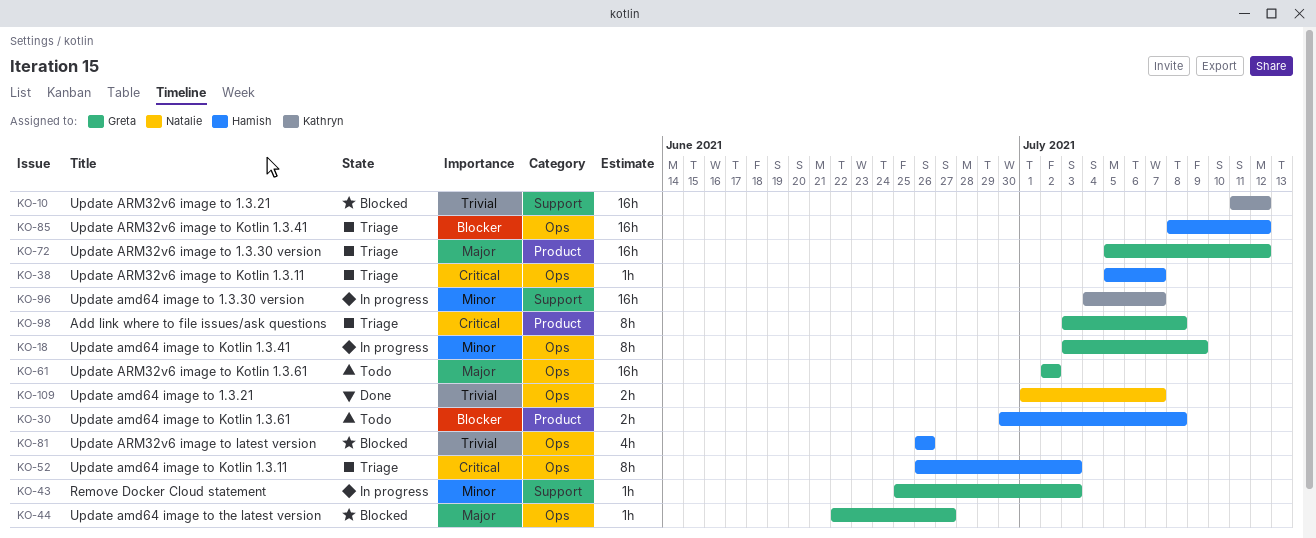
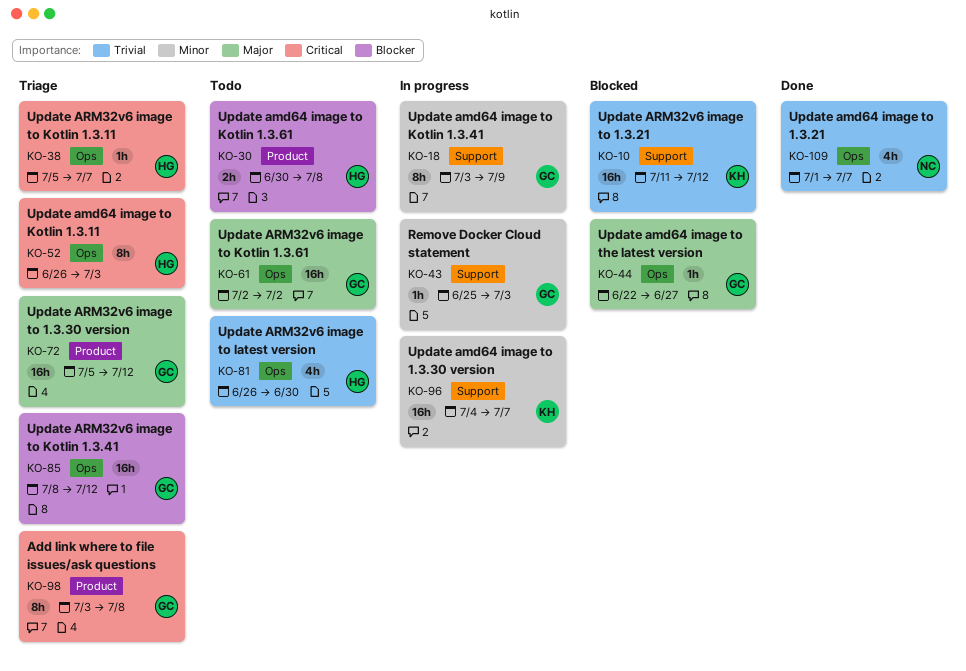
KO-18, label: Ops -> Support
KO-81, status: Blocked -> Todo
KO-81, due: Jun 26 -> Jun 30
KO-85, owner: Hamish -> Greta
KO-109, estimate: 2h -> 4h

